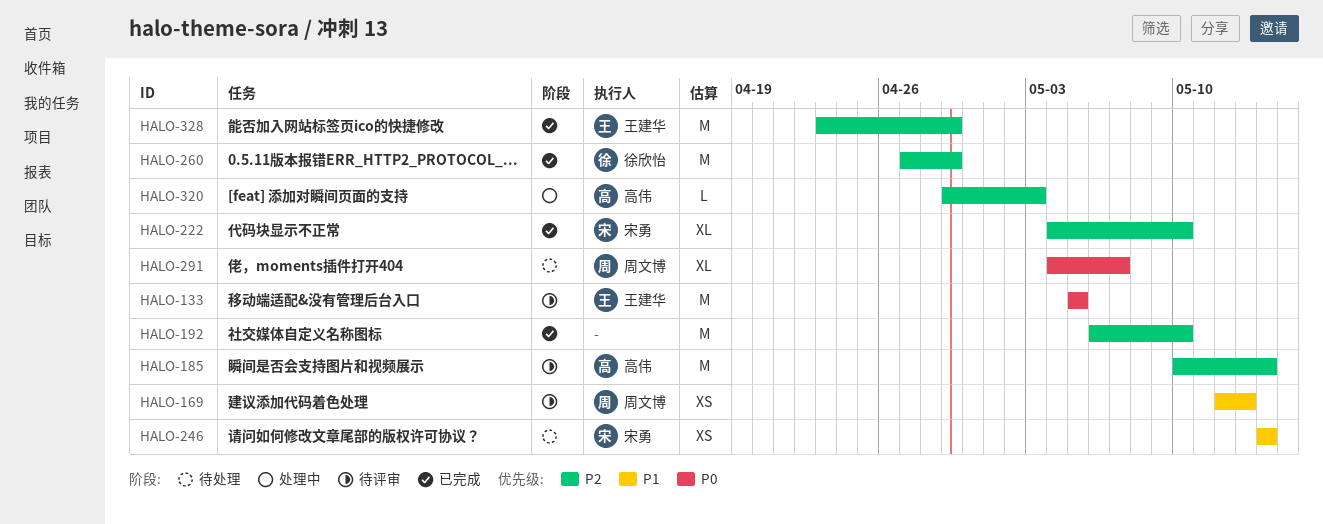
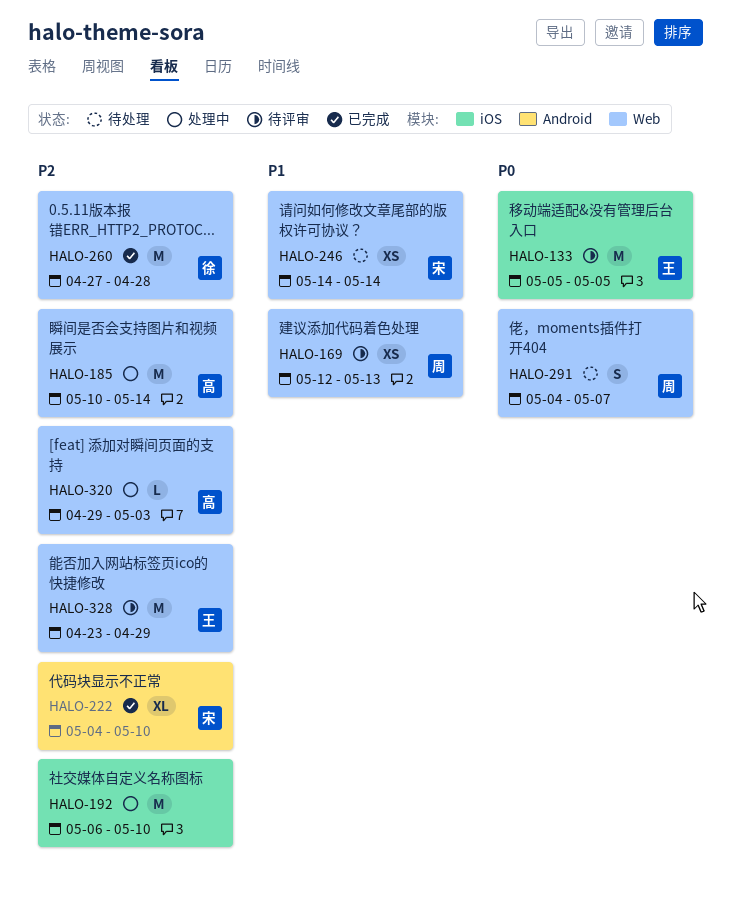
HALO-185, status: 待评审 -> 处理中
HALO-192, status: 已完成 -> 处理中
HALO-260, due: Apr 29 -> Apr 28
HALO-291, estimate: XL -> S
HALO-328, status: 已完成 -> 待评审

